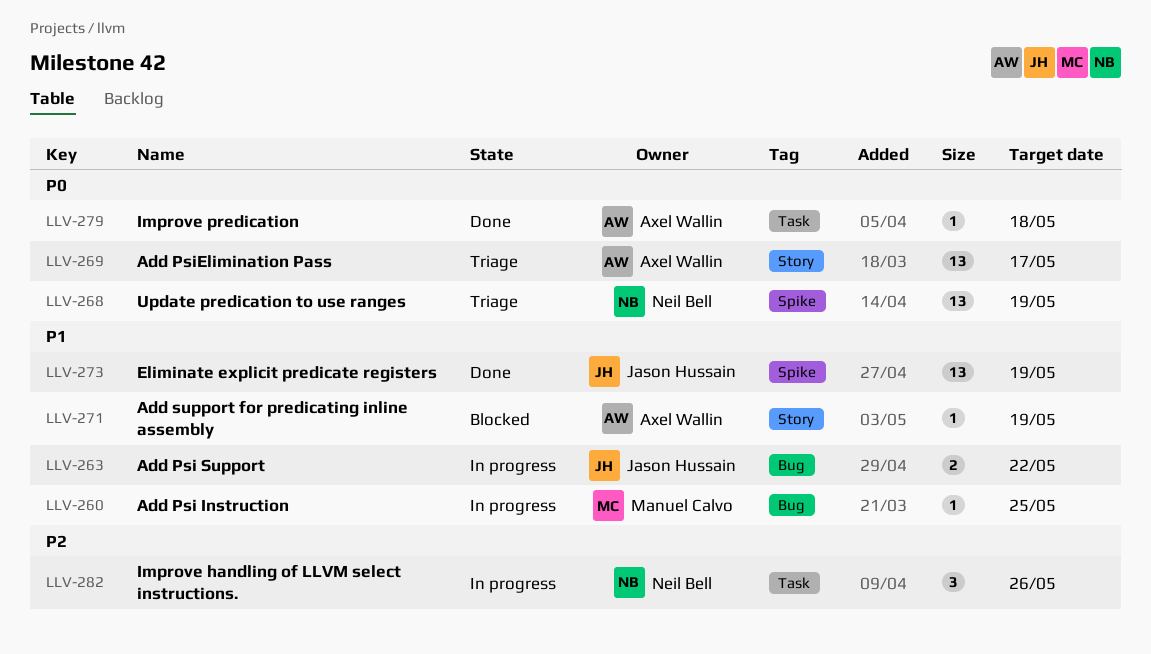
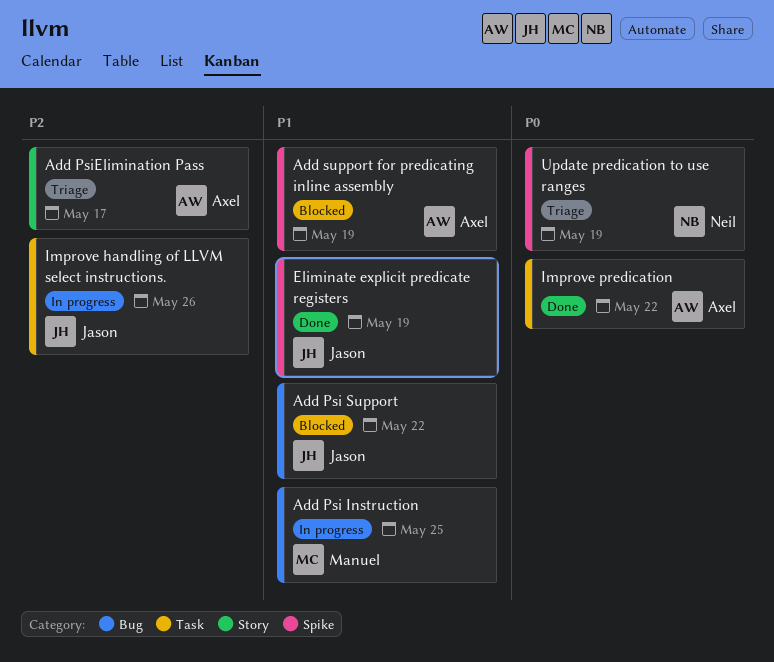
Add Psi Support, status: In progress -> Blocked
Add PsiElimination Pass, priority: P0 -> P2
Add support for predicating inline assembly, label: Story -> Spike
Improve handling of LLVM select instructions., owner: Neil Bell -> Jason Hussain
Improve predication, due: May 18 -> May 22

